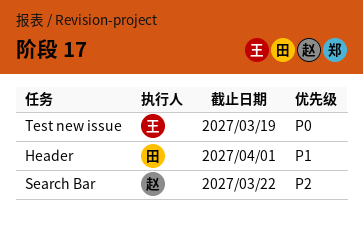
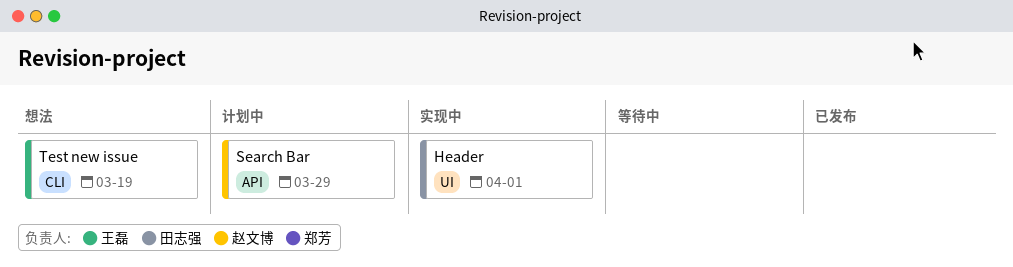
Search Bar, due: Mar 22 -> Mar 29

